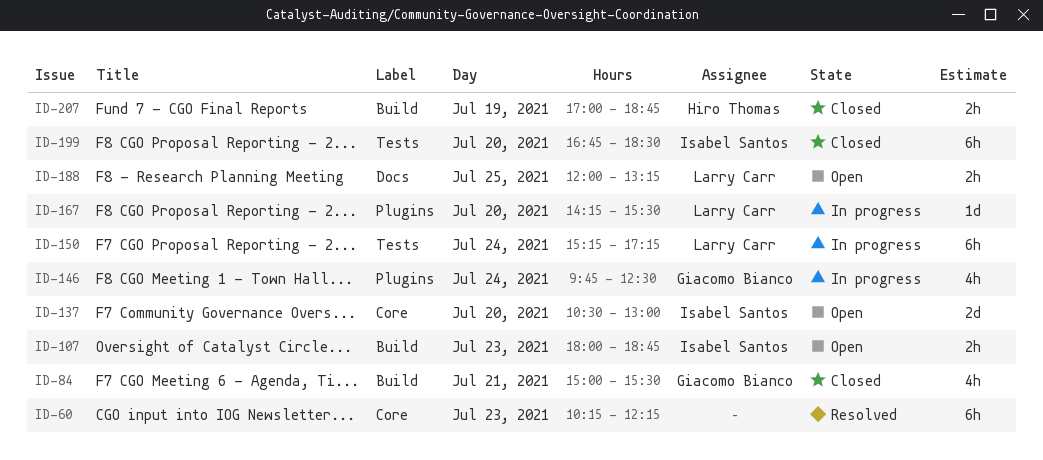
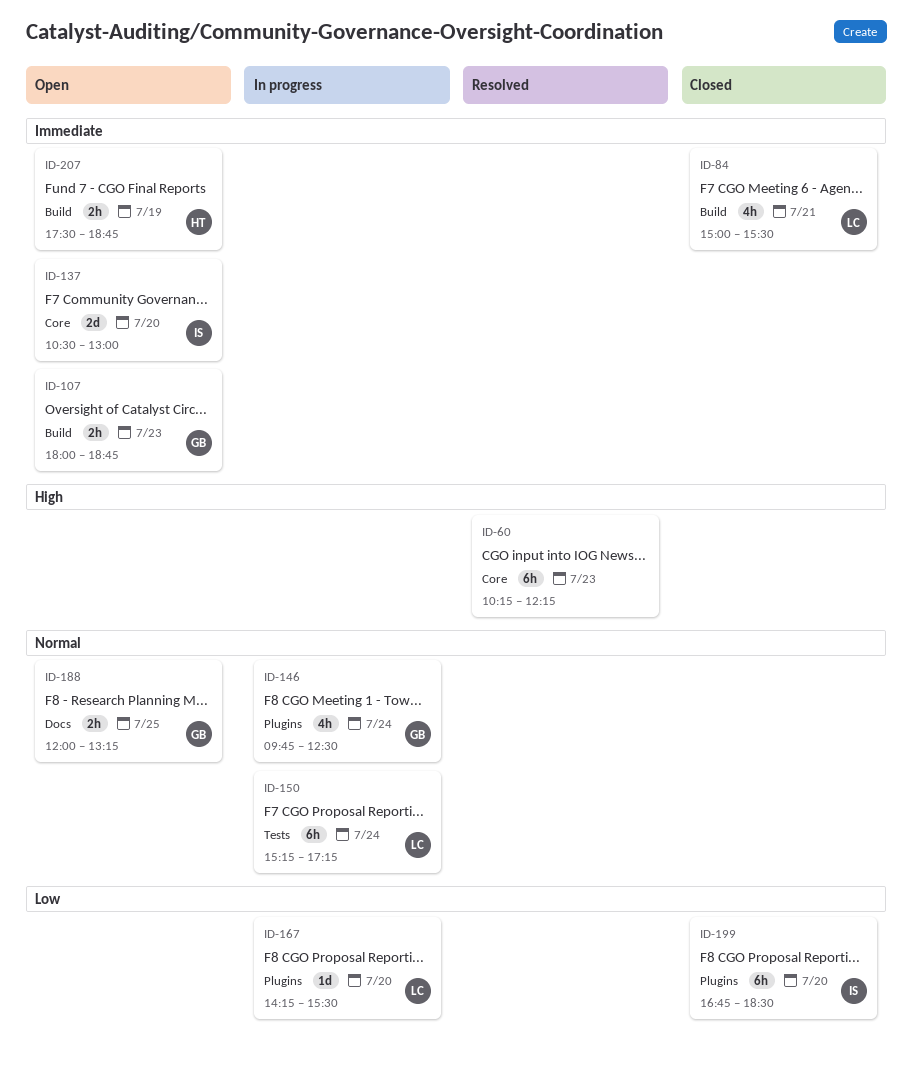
ID-84, owner: Giacomo Bianco -> Larry Carr
ID-107, owner: Isabel Santos -> Giacomo Bianco
ID-188, owner: Larry Carr -> Giacomo Bianco
ID-199, label: Tests -> Plugins
ID-207, status: Closed -> Open
ID-207, begins: 17:00 -> 17:30

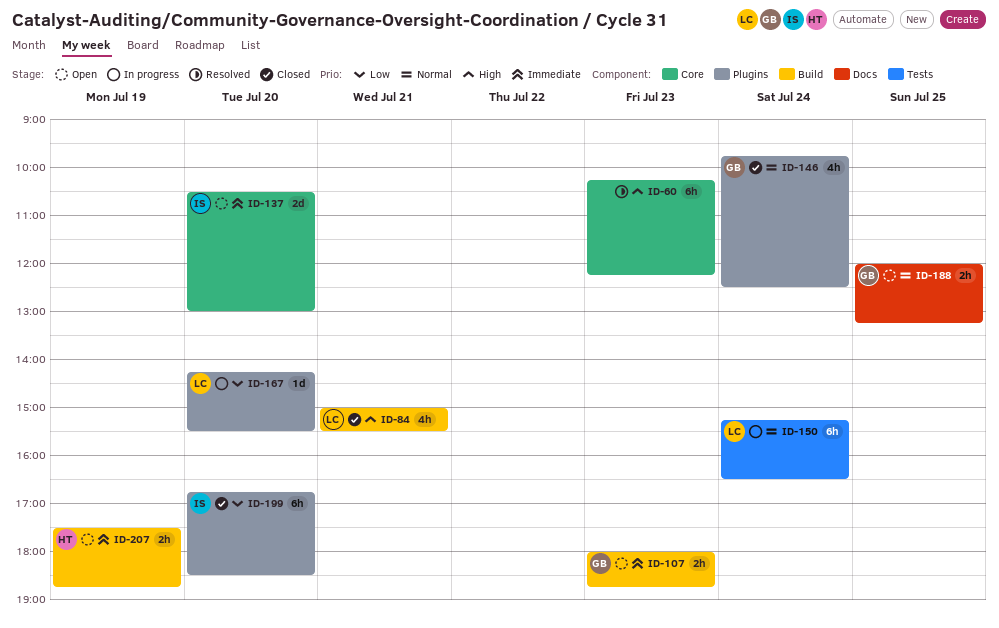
ID-84, priority: Immediate -> High
ID-146, status: In progress -> Closed
ID-150, ends: 17:15 -> 16:30

